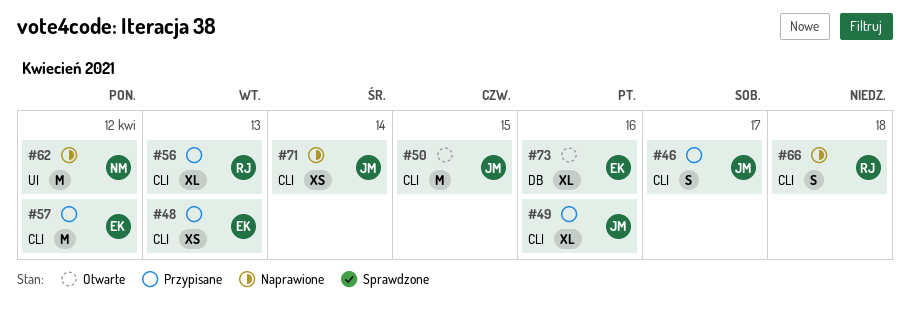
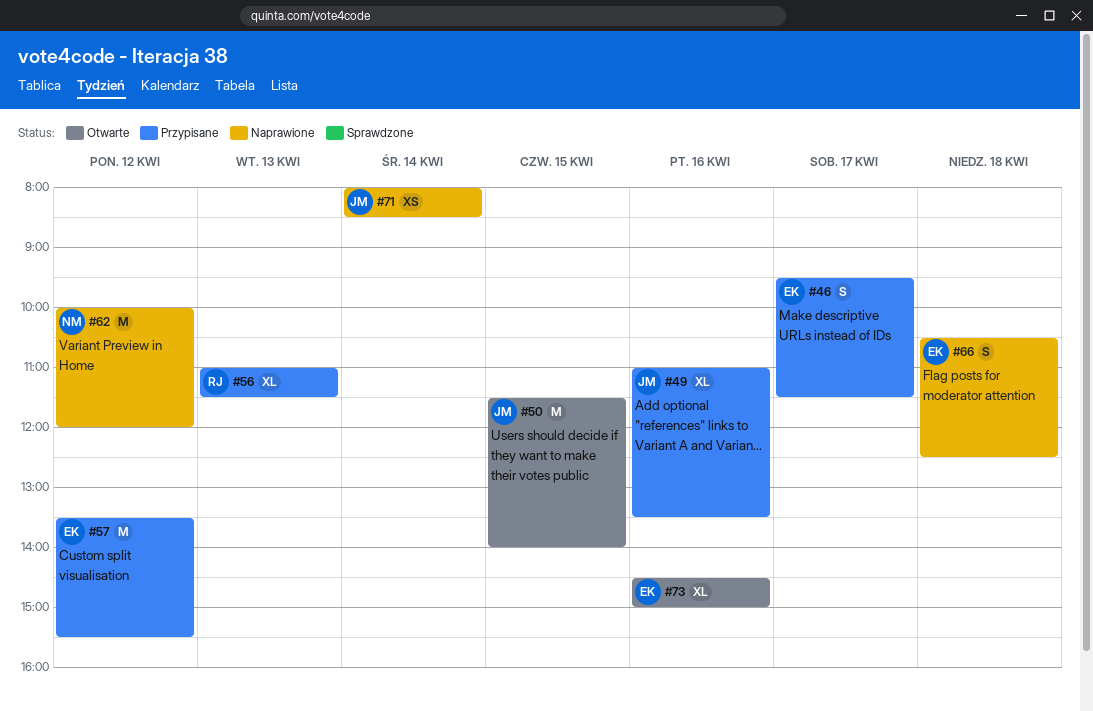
#46, owner: JM -> EK
#48: present -> none
#66, owner: RJ -> EK

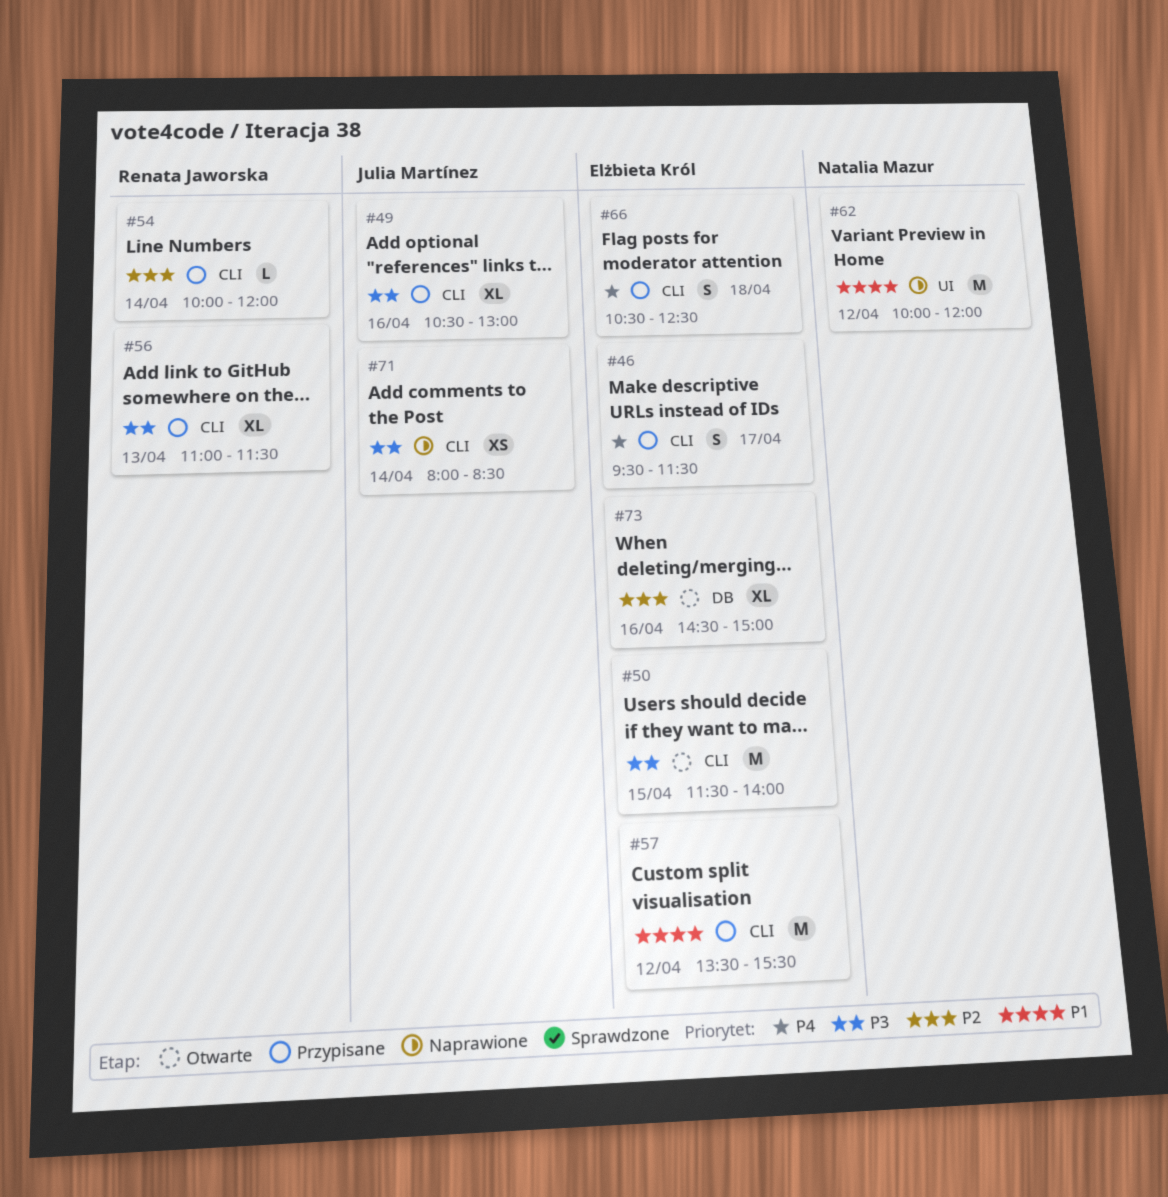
#49, begins: 11:00 -> 10:30
#49, ends: 13:30 -> 13:00
#50, owner: Julia Martínez -> Elżbieta Król
#54: none -> present
#66, status: Naprawione -> Przypisane

